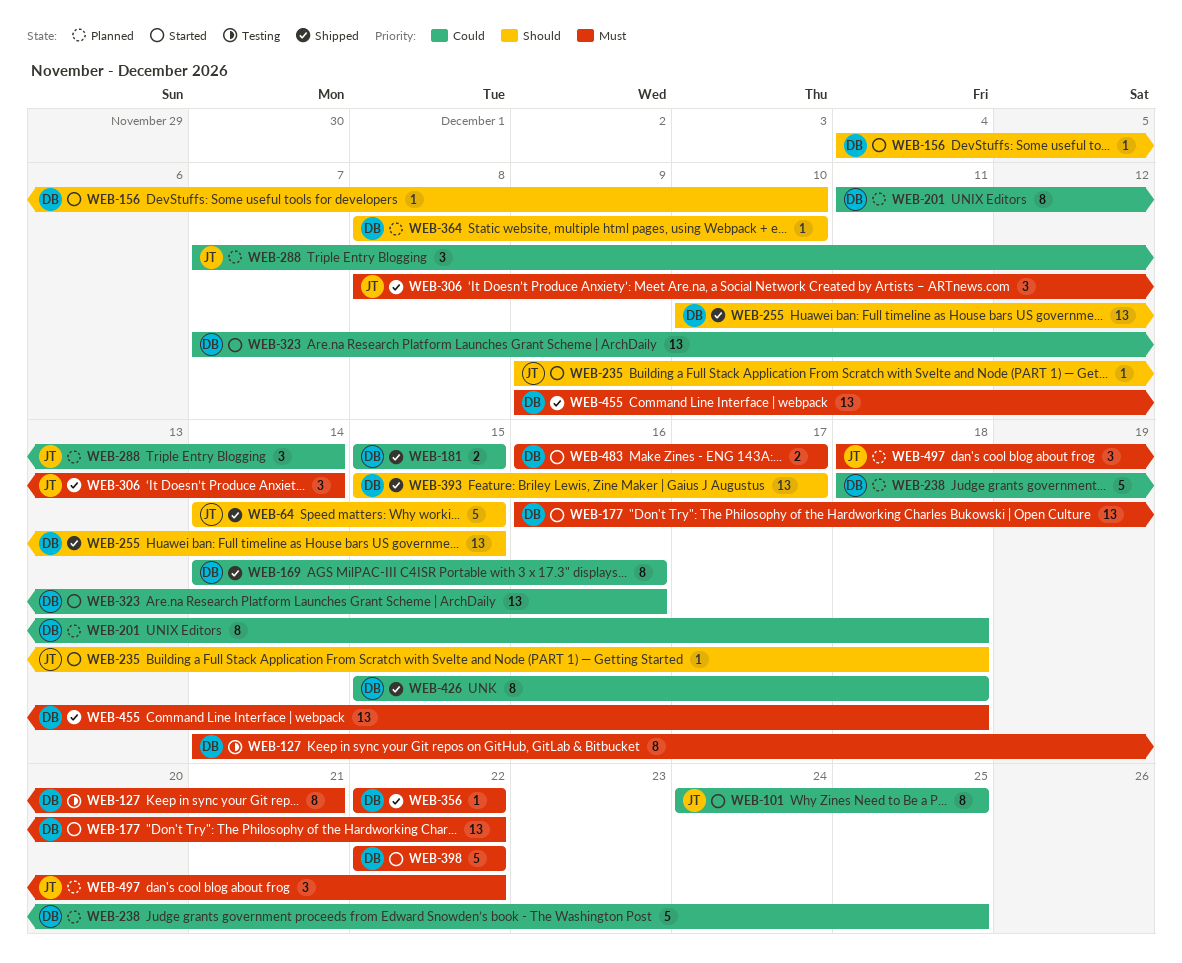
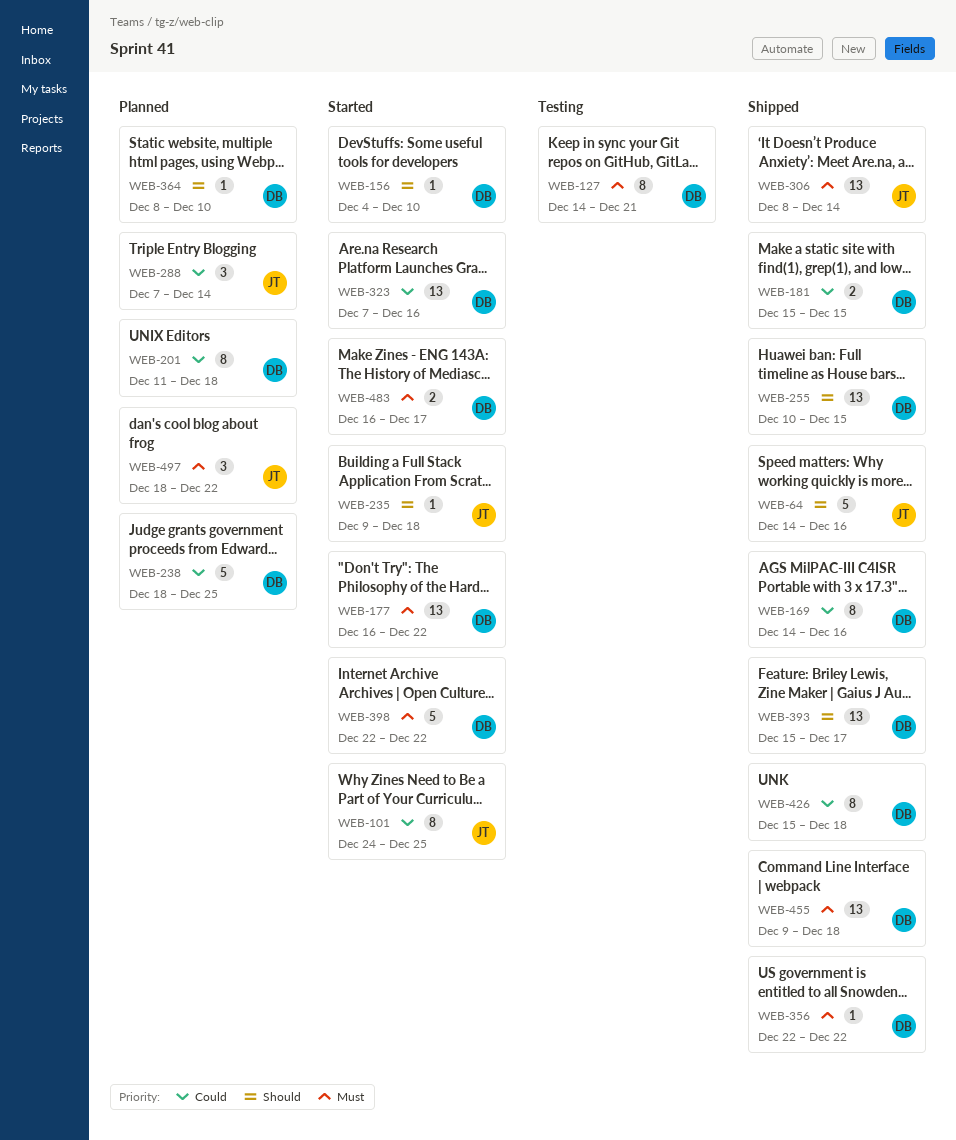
WEB-64, due: Dec 15 -> Dec 16
WEB-306, estimate: 3 -> 13

